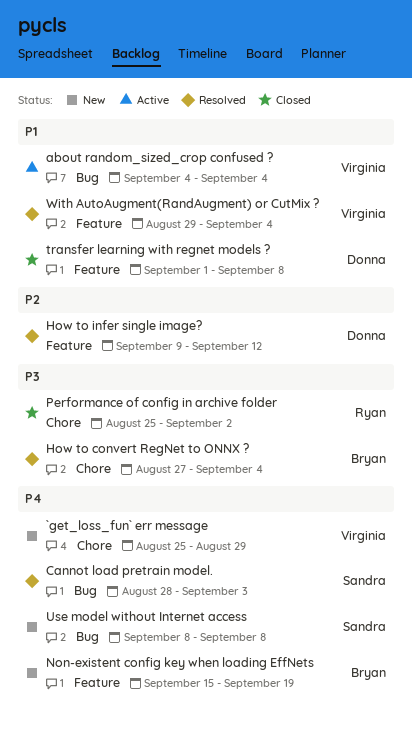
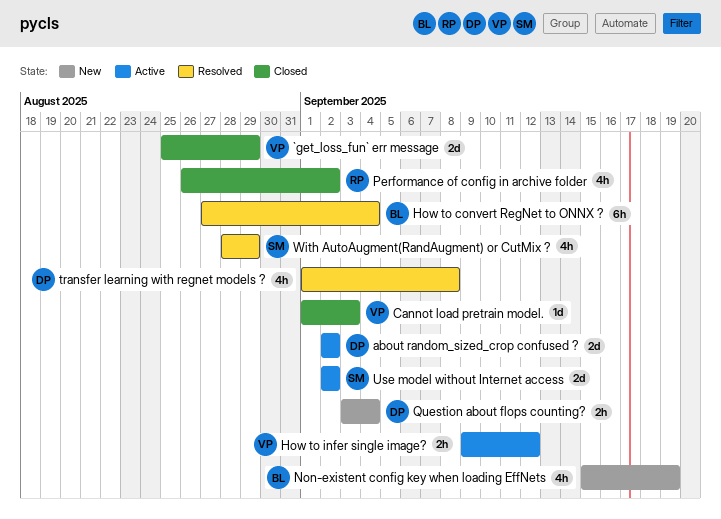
`get_loss_fun` err message, status: New -> Closed
about random_sized_crop confused ?, owner: Virginia -> Donna
about random_sized_crop confused ?, start: Sep 4 -> Sep 2
about random_sized_crop confused ?, due: Sep 4 -> Sep 2
Cannot load pretrain model., status: Resolved -> Closed
Cannot load pretrain model., owner: Sandra -> Virginia
Cannot load pretrain model., start: Aug 28 -> Sep 1
How to infer single image?, status: Resolved -> Active
How to infer single image?, owner: Donna -> Virginia
Performance of config in archive folder, start: Aug 25 -> Aug 26
Question about flops counting?: none -> present
transfer learning with regnet models ?, status: Closed -> Resolved
Use model without Internet access, status: New -> Active
Use model without Internet access, start: Sep 8 -> Sep 2
Use model without Internet access, due: Sep 8 -> Sep 2
With AutoAugment(RandAugment) or CutMix ?, owner: Virginia -> Sandra
With AutoAugment(RandAugment) or CutMix ?, start: Aug 29 -> Aug 28
With AutoAugment(RandAugment) or CutMix ?, due: Sep 4 -> Aug 29

